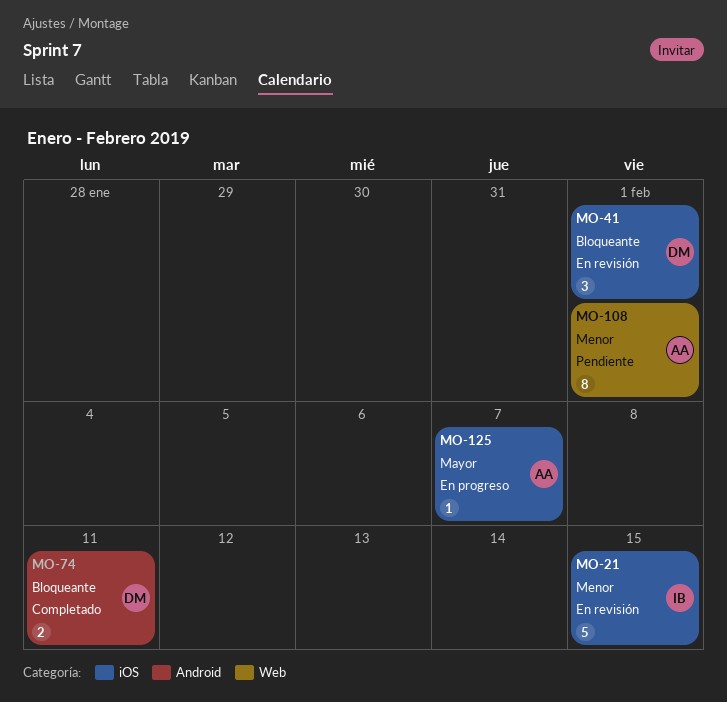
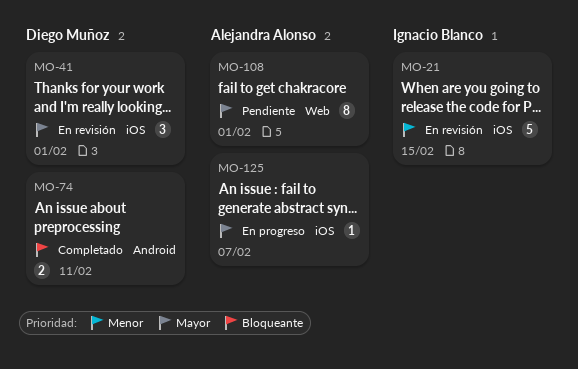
MO-41, priority: Bloqueante -> Mayor
MO-108, priority: Menor -> Mayor

